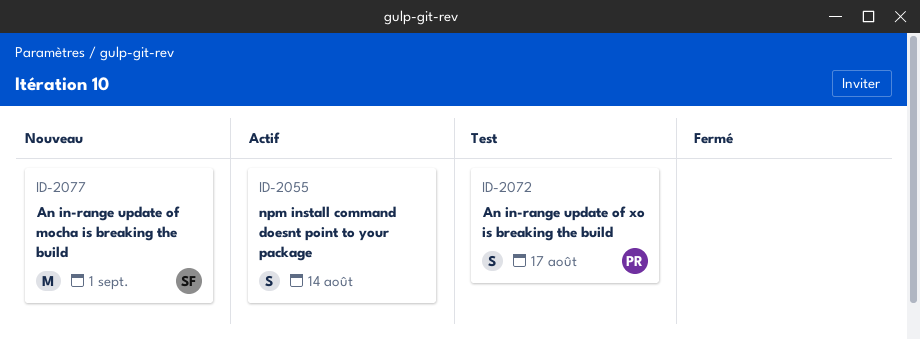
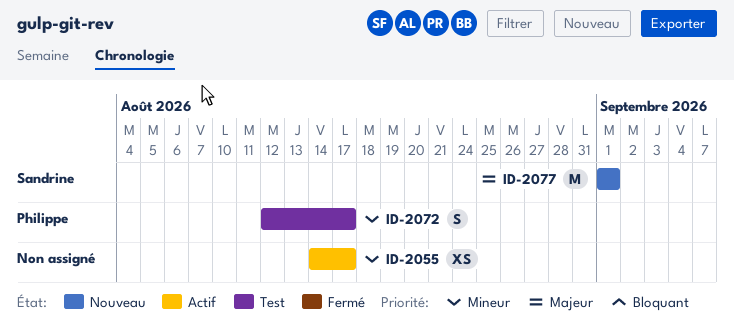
ID-2055, estimate: S -> XS
ID-2055, due: Aug 14 -> Aug 17

